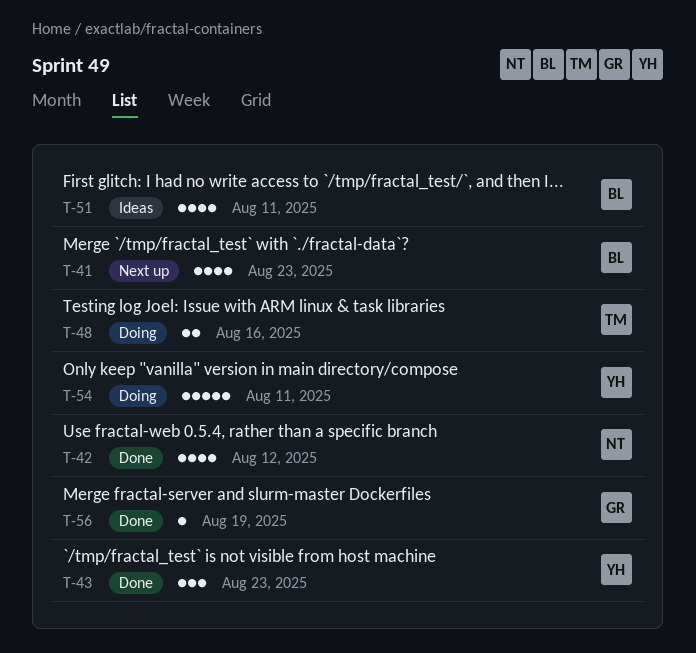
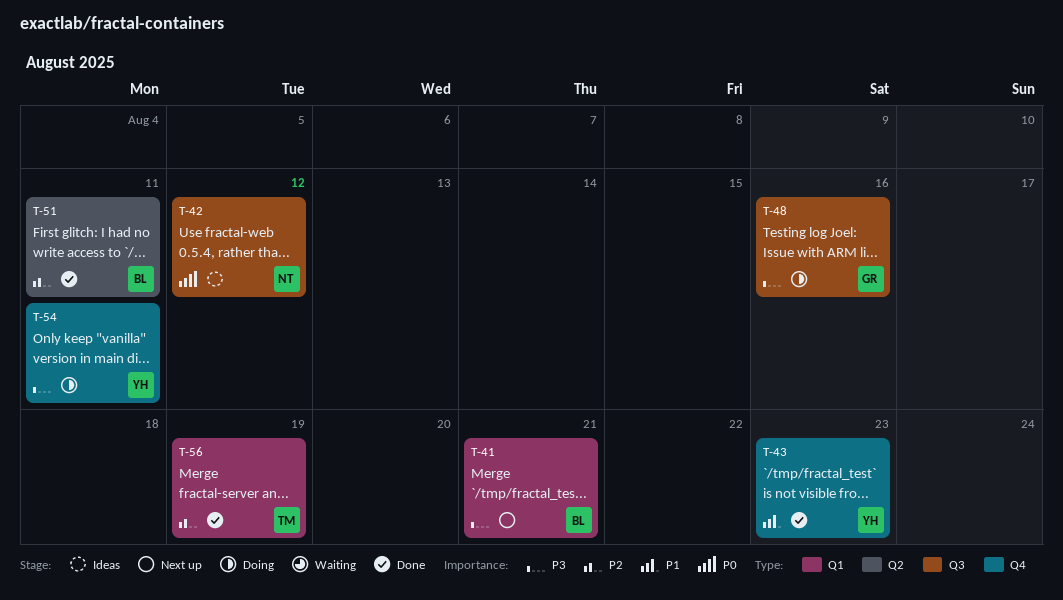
T-41, due: Aug 23 -> Aug 21
T-42, status: Done -> Ideas
T-48, owner: TM -> GR
T-51, status: Ideas -> Done
T-56, owner: GR -> TM

